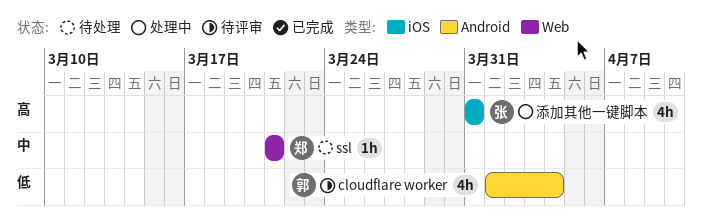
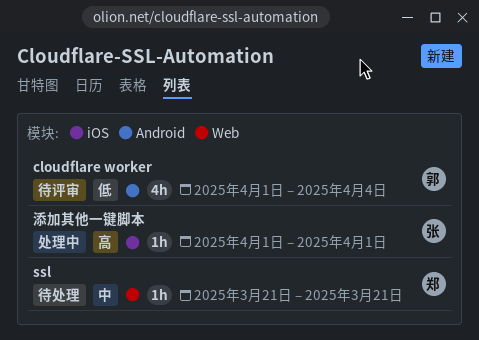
添加其他一键脚本, estimate: 4h -> 1h
添加其他一键脚本, start: Mar 31 -> Apr 1
添加其他一键脚本, due: Mar 31 -> Apr 1

